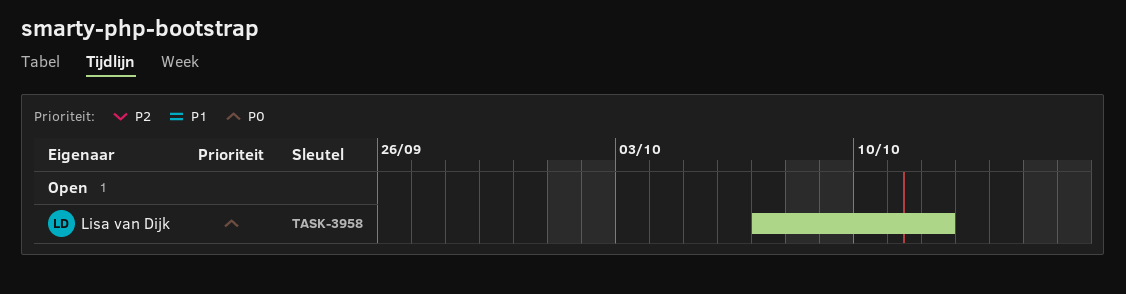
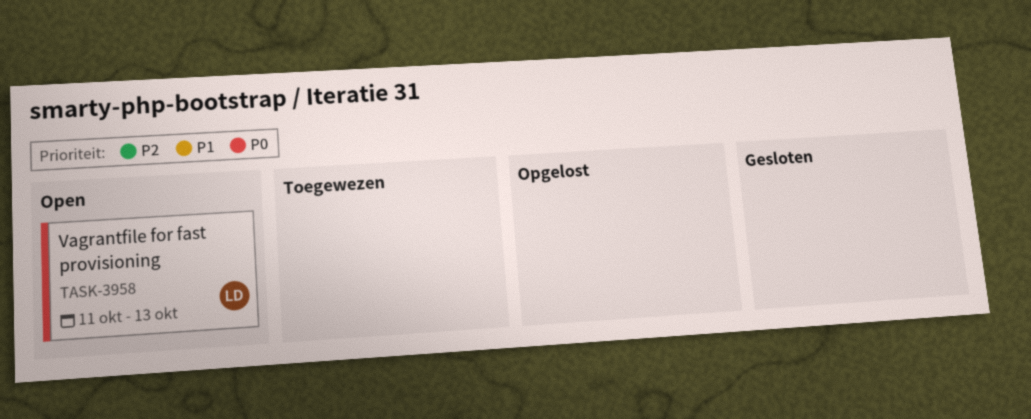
TASK-3958, start: Oct 7 -> Oct 11
TASK-3958, due: Oct 12 -> Oct 13

